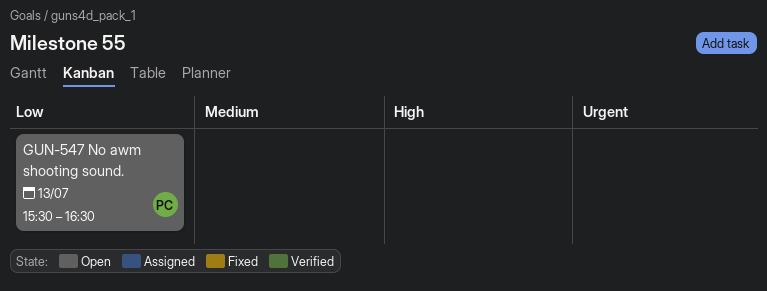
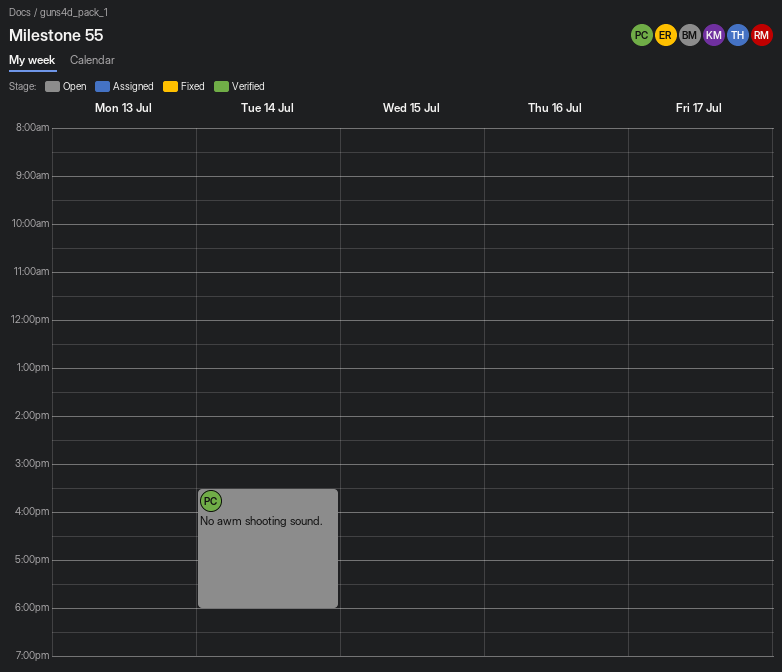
No awm shooting sound., day: Jul 13 -> Jul 14
No awm shooting sound., ends: 16:30 -> 18:00

